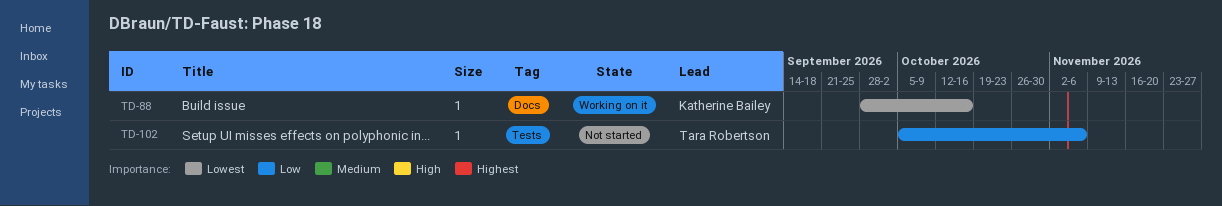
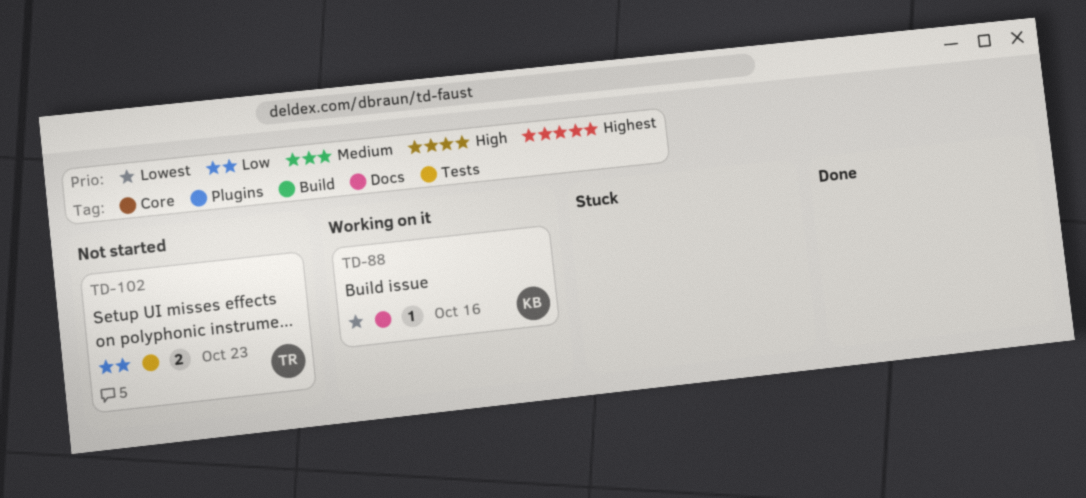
TD-102, estimate: 1 -> 2
TD-102, due: Nov 6 -> Oct 23

